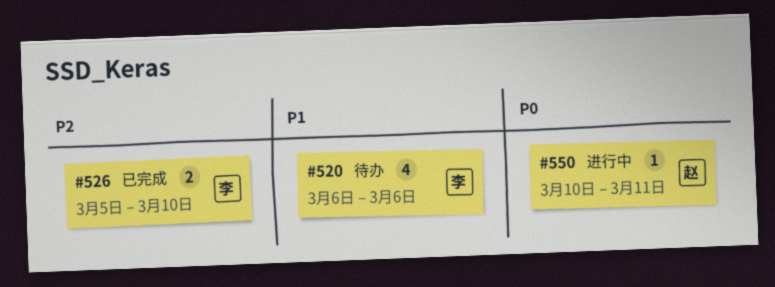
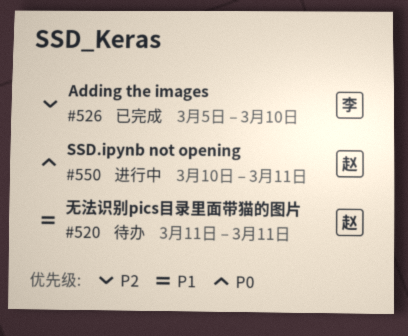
#520, owner: 李 -> 赵
#520, start: Mar 6 -> Mar 11
#520, due: Mar 6 -> Mar 11

